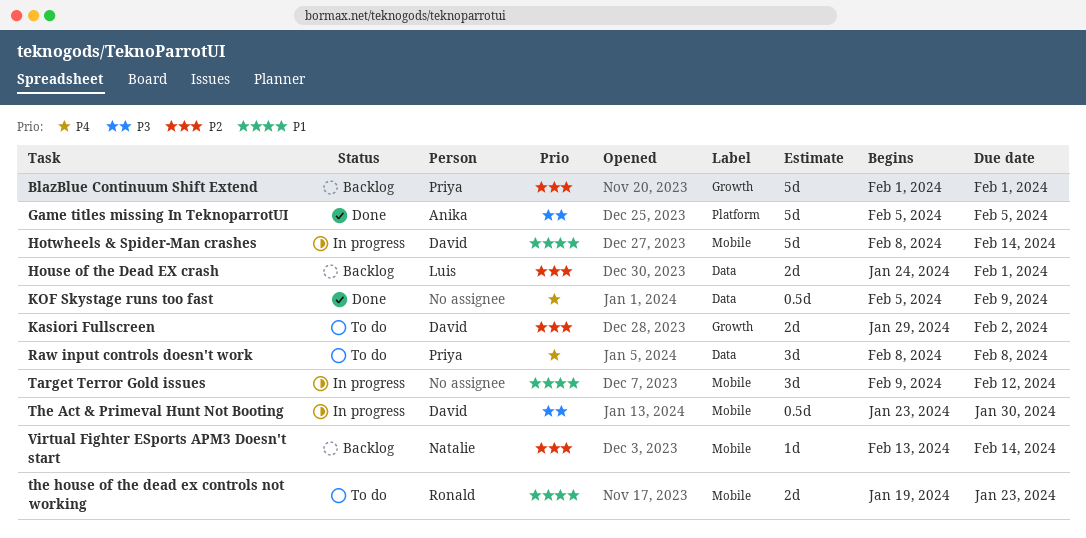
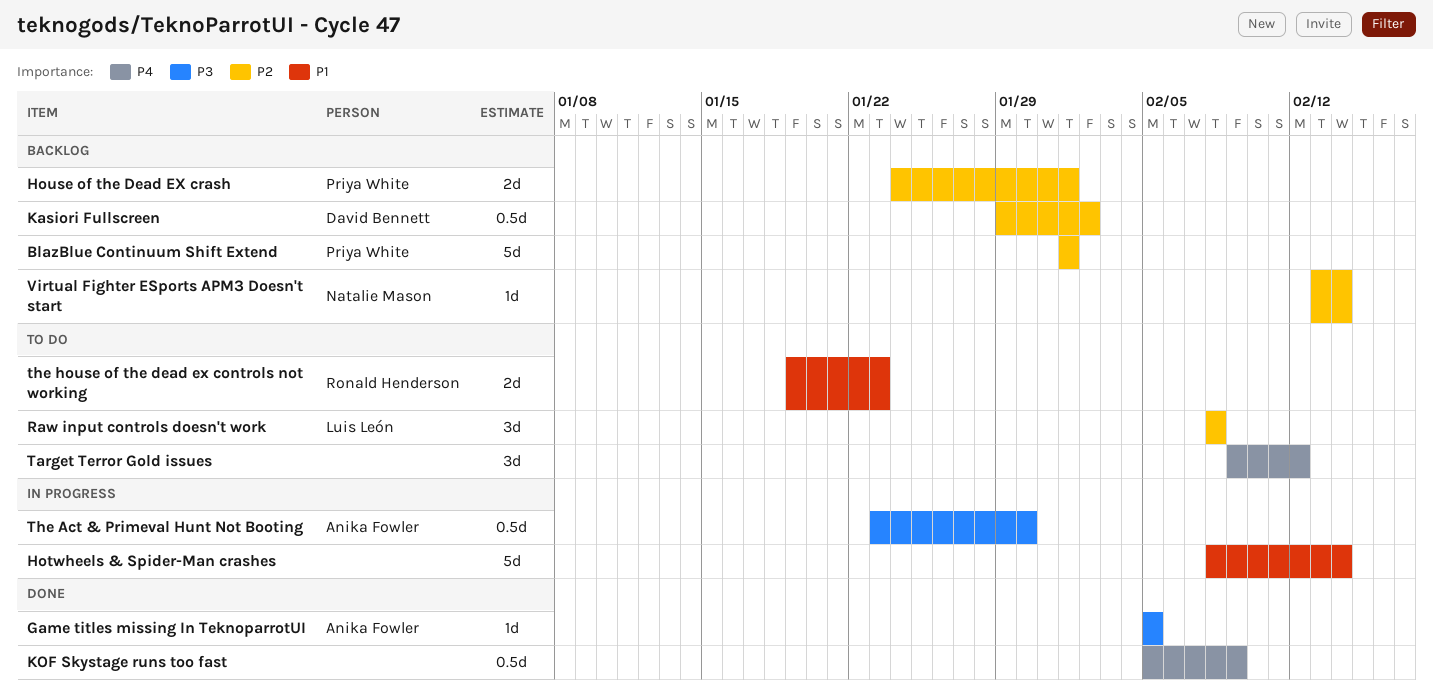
Game titles missing In TeknoparrotUI, estimate: 5d -> 1d
Hotwheels & Spider-Man crashes, owner: David Bennett -> none
House of the Dead EX crash, owner: Luis León -> Priya White
Kasiori Fullscreen, status: To do -> Backlog
Kasiori Fullscreen, estimate: 2d -> 0.5d
Raw input controls doesn't work, owner: Priya White -> Luis León
Raw input controls doesn't work, priority: P4 -> P2
Target Terror Gold issues, status: In progress -> To do
Target Terror Gold issues, priority: P1 -> P4
The Act & Primeval Hunt Not Booting, owner: David Bennett -> Anika Fowler

